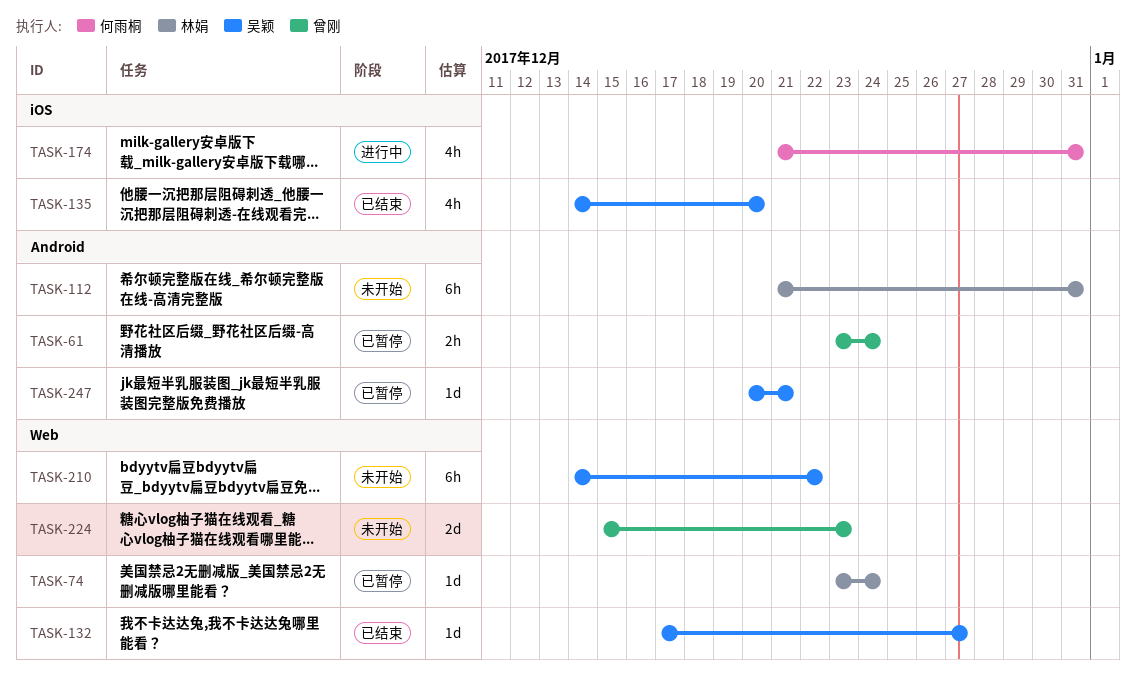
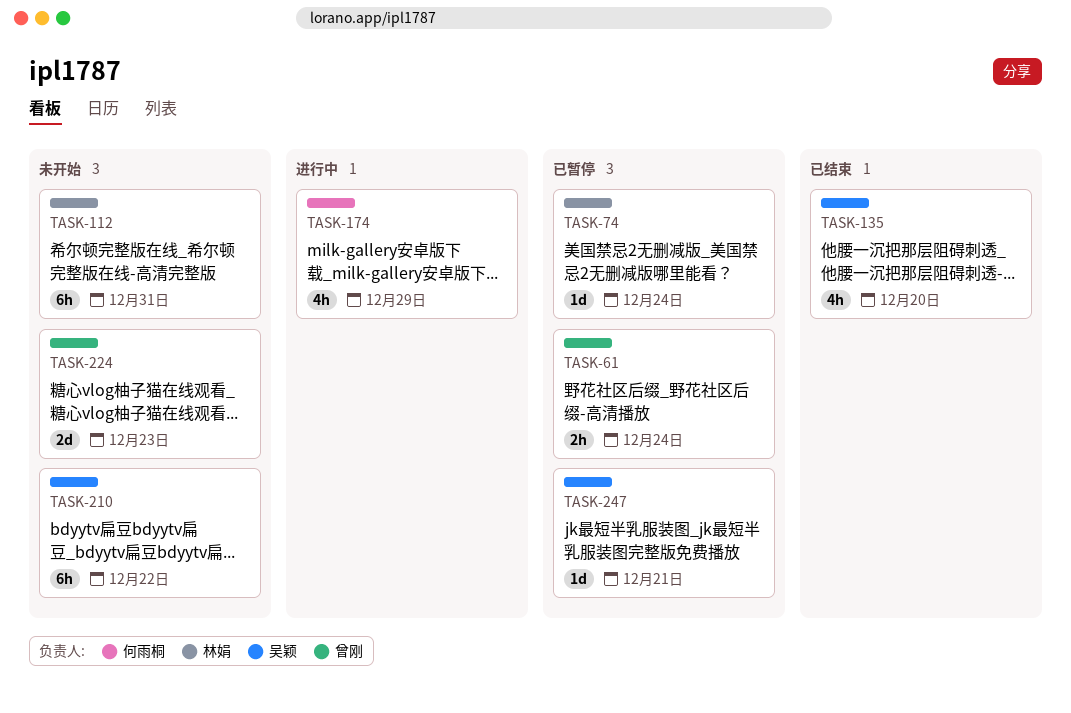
TASK-132: present -> none
TASK-174, due: Dec 31 -> Dec 29

